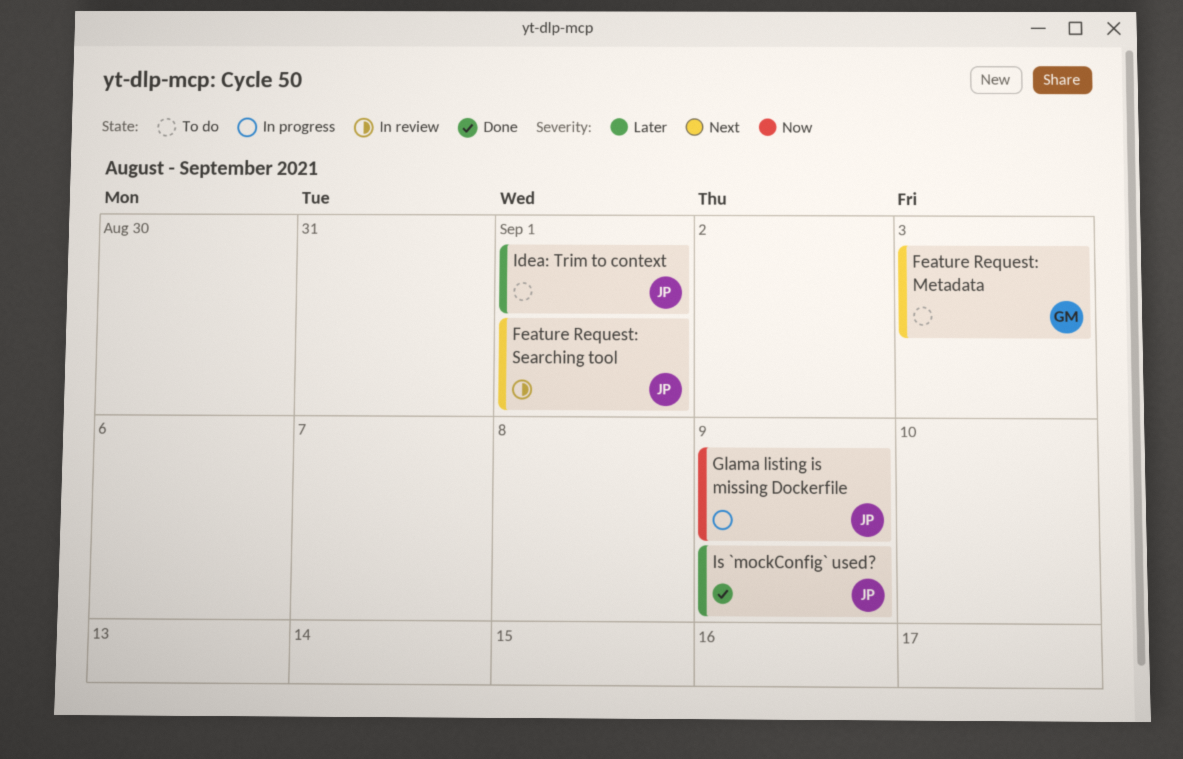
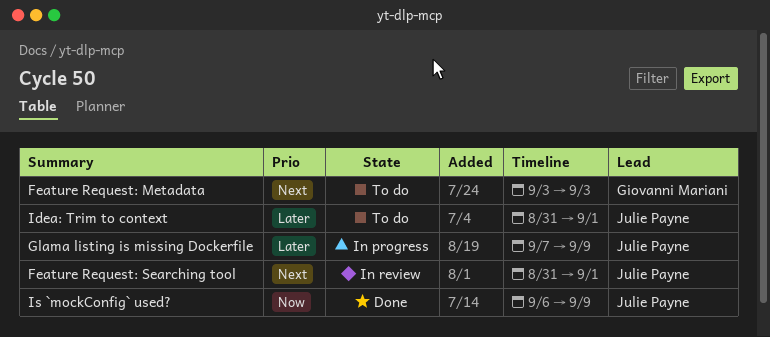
Glama listing is missing Dockerfile, priority: Now -> Later
Is `mockConfig` used?, priority: Later -> Now

